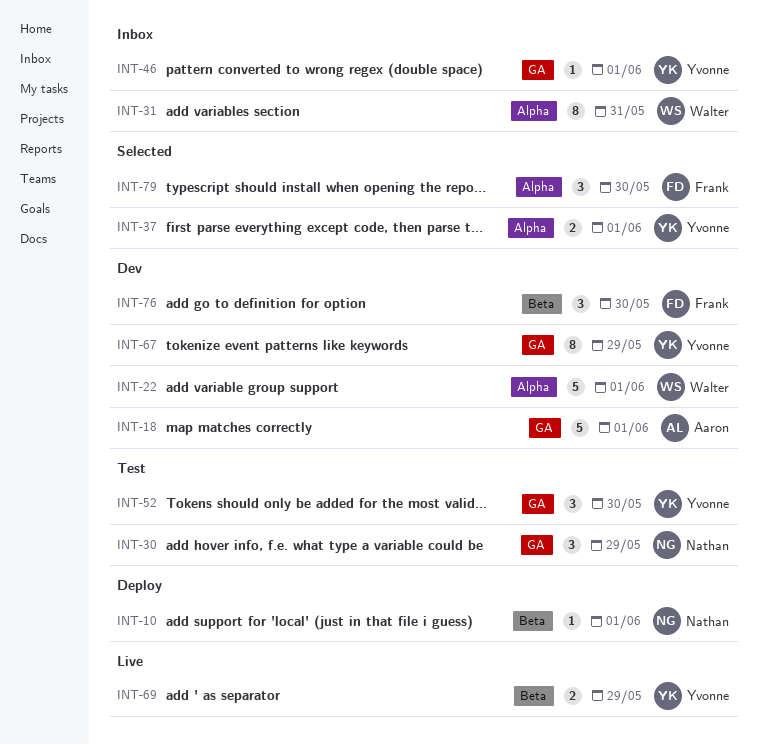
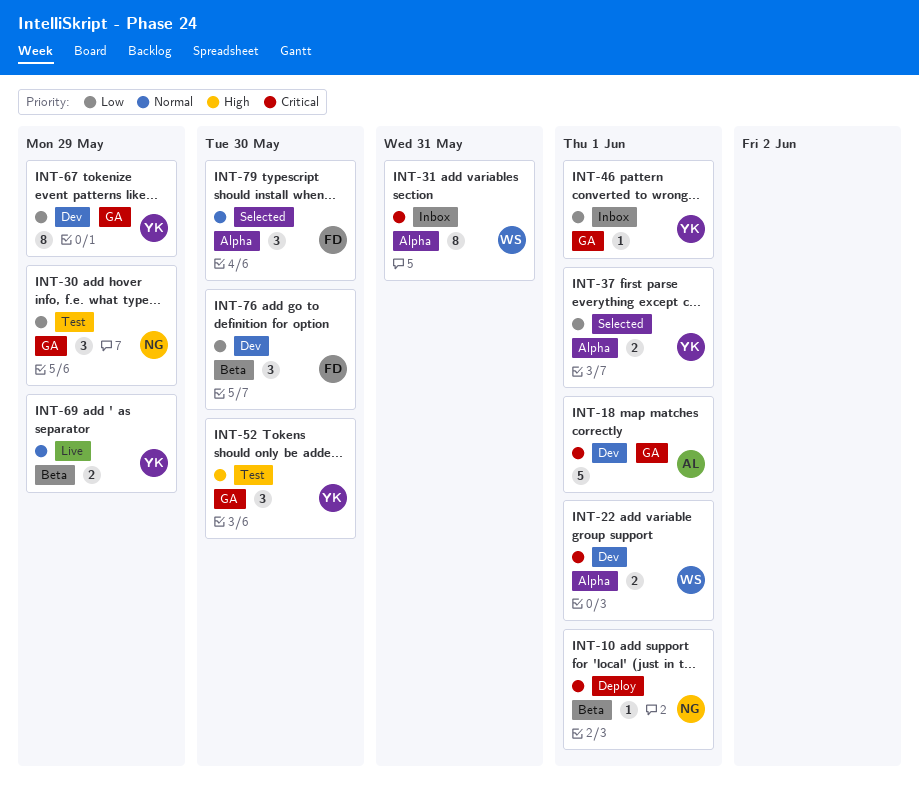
INT-22, estimate: 5 -> 2

